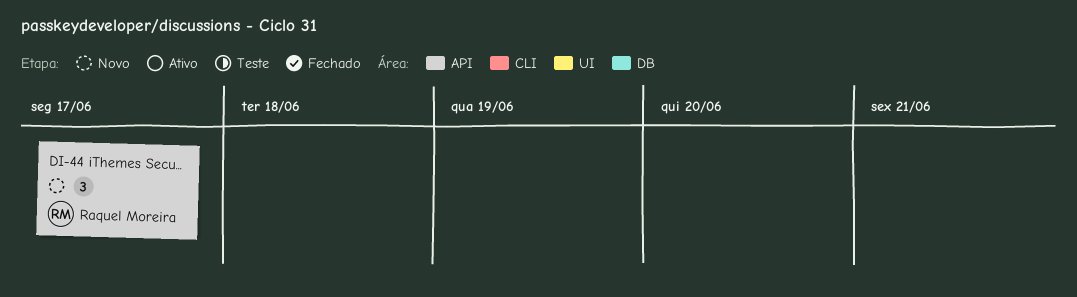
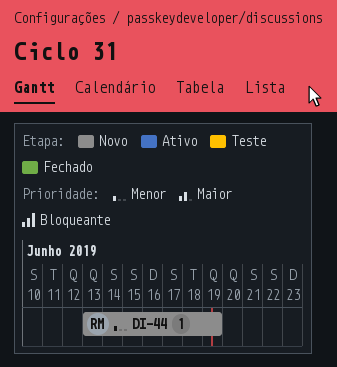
DI-44, estimate: 3 -> 1
DI-44, due: Jun 17 -> Jun 19

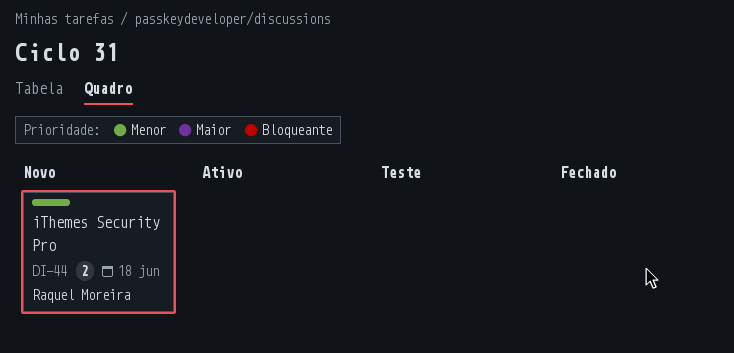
DI-44, estimate: 1 -> 2
DI-44, due: Jun 19 -> Jun 18

